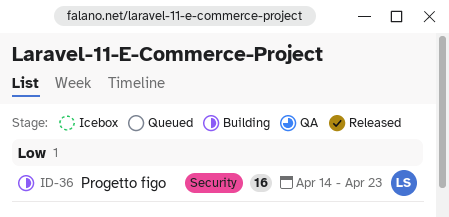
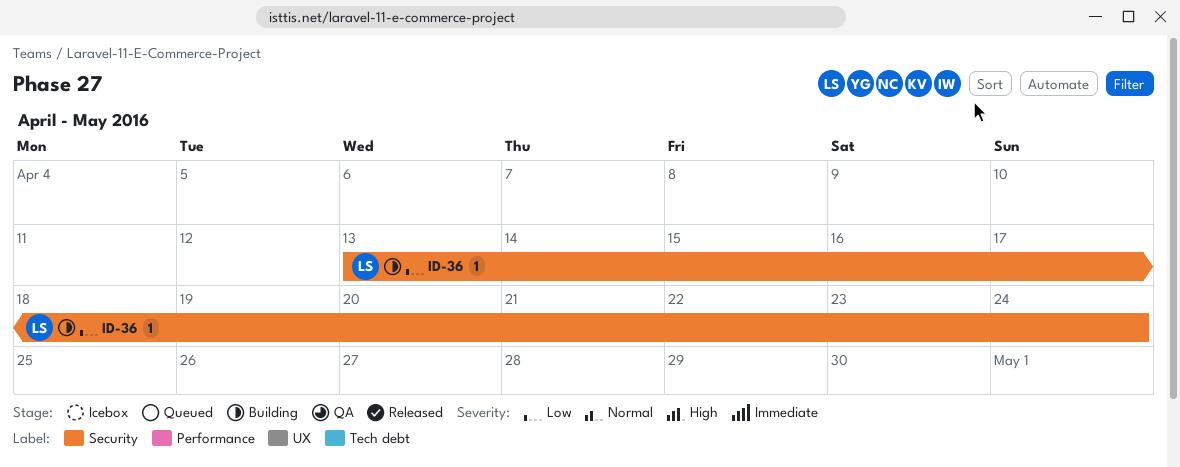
ID-36, estimate: 16 -> 1
ID-36, start: Apr 14 -> Apr 13
ID-36, due: Apr 23 -> Apr 24

